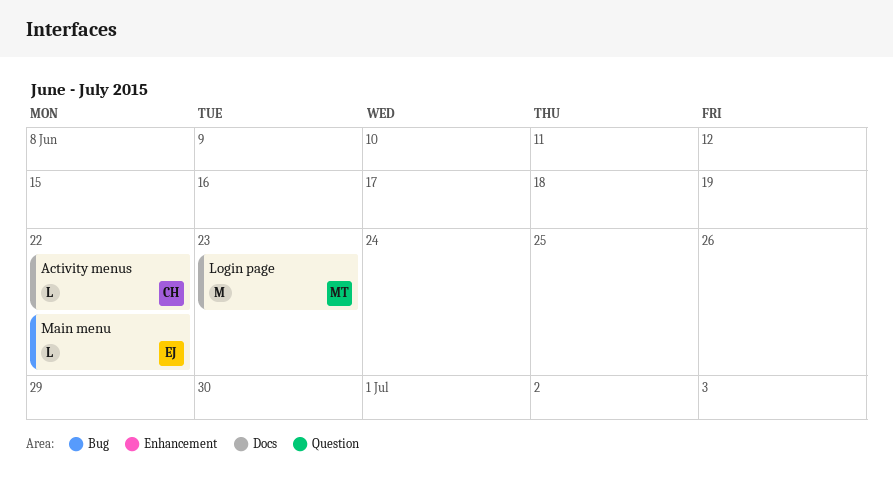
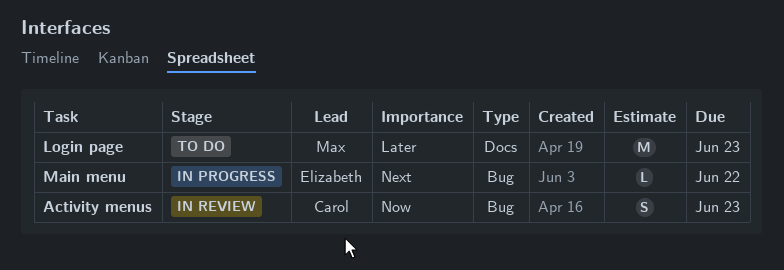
Activity menus, label: Docs -> Bug
Activity menus, estimate: L -> S
Activity menus, due: Jun 22 -> Jun 23

